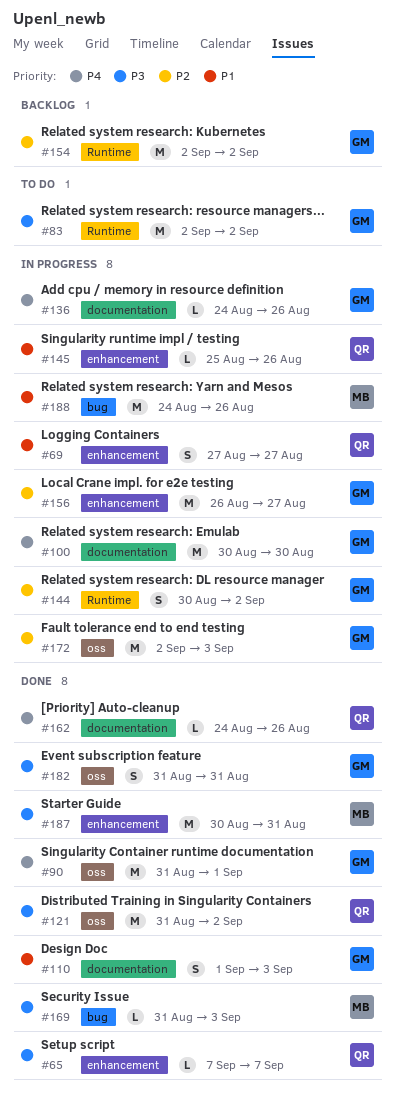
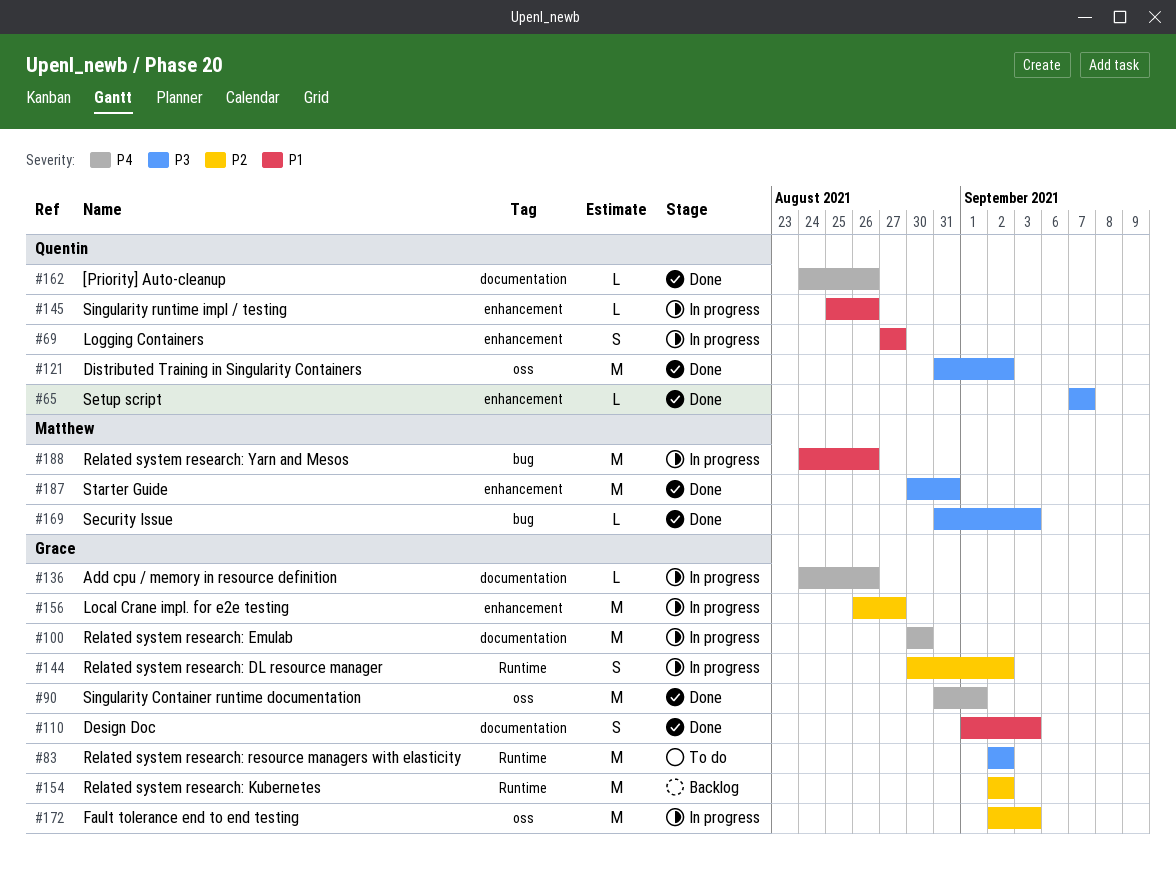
#182: present -> none

